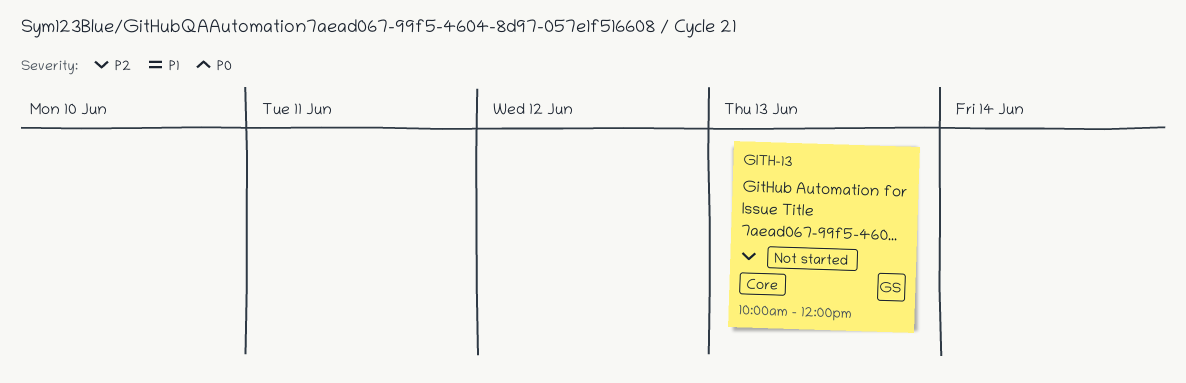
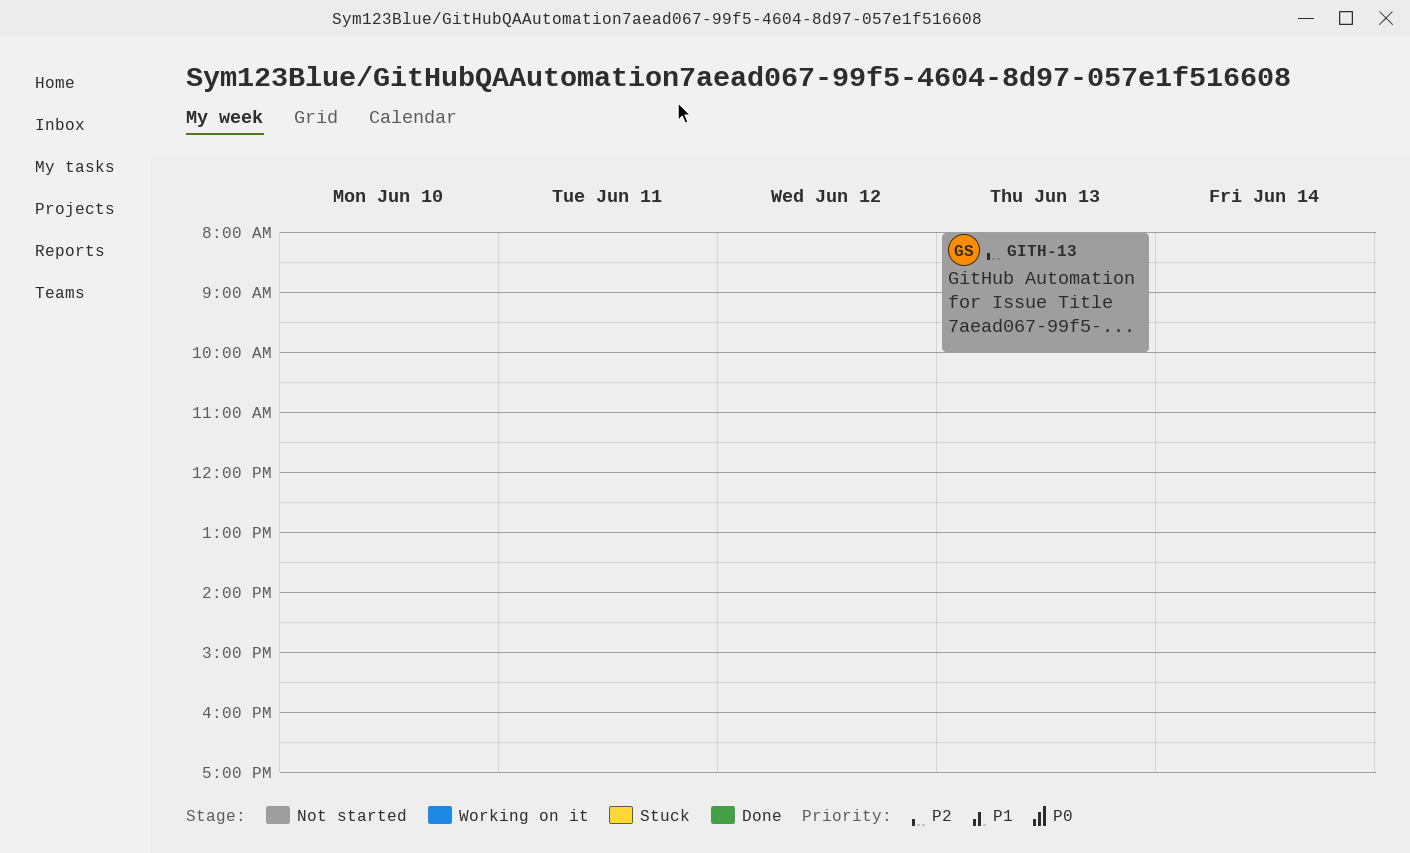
GITH-13, begins: 10:00 -> 08:00
GITH-13, ends: 12:00 -> 10:00

